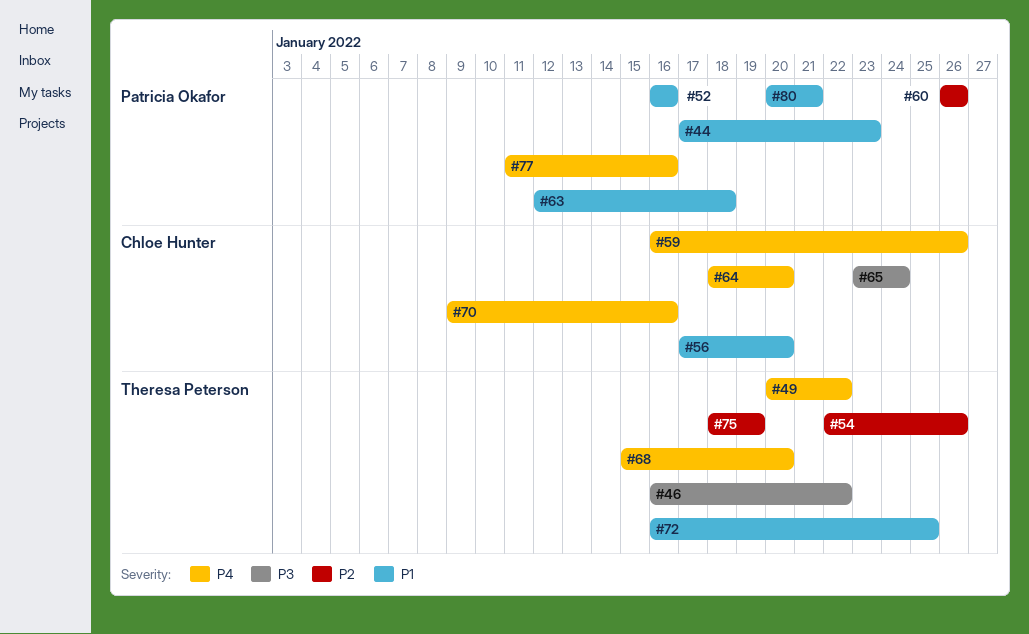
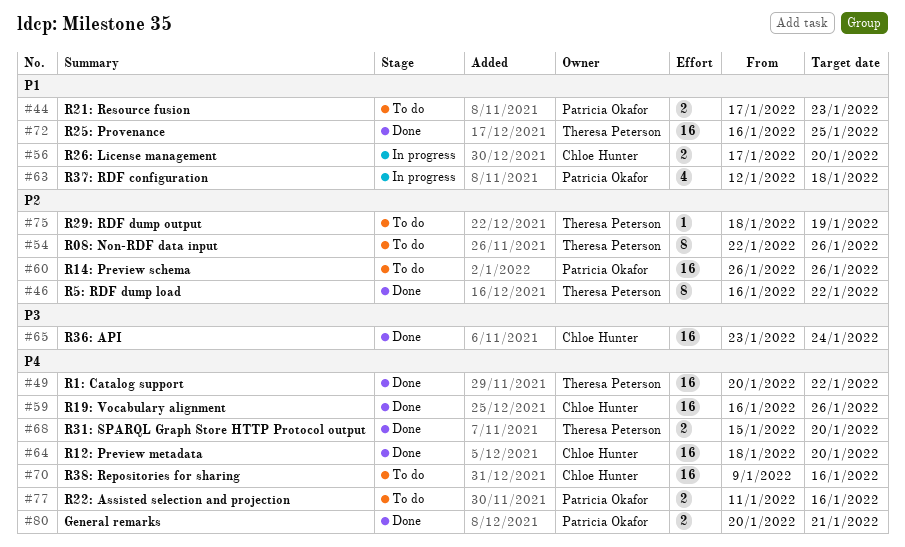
#46, priority: P3 -> P2
#52: present -> none
#80, priority: P1 -> P4

